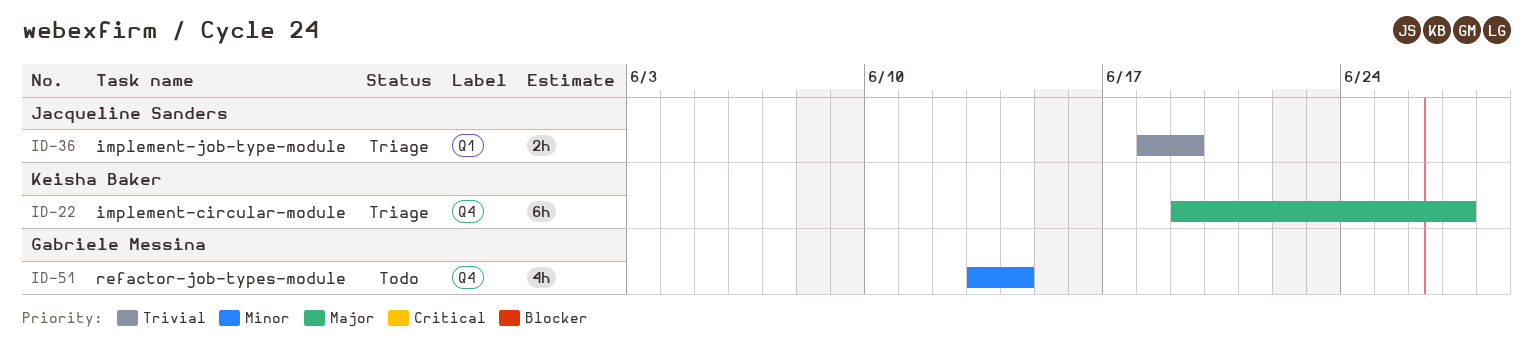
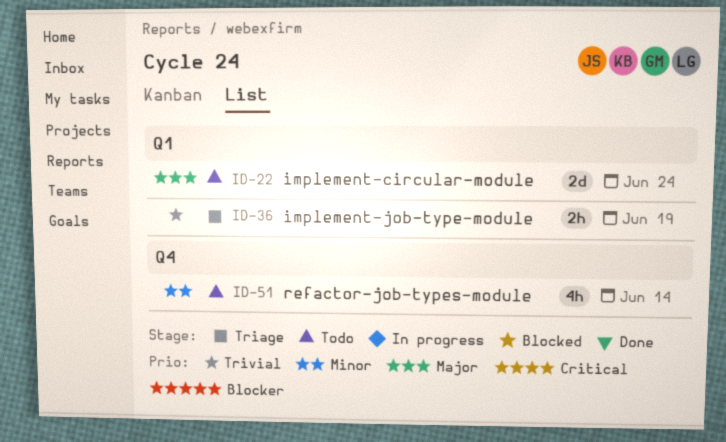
ID-22, status: Triage -> Todo
ID-22, label: Q4 -> Q1
ID-22, estimate: 6h -> 2d
ID-22, due: Jun 27 -> Jun 24

